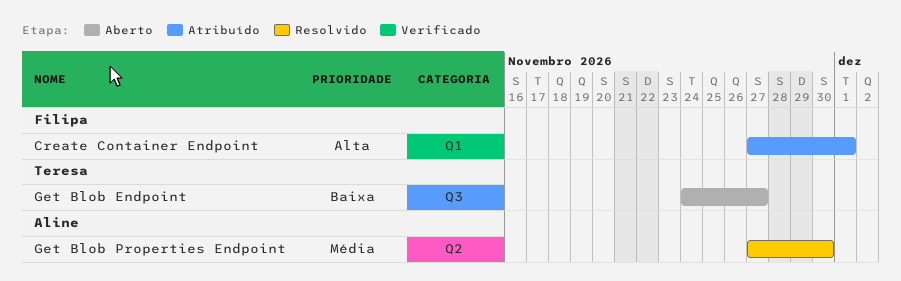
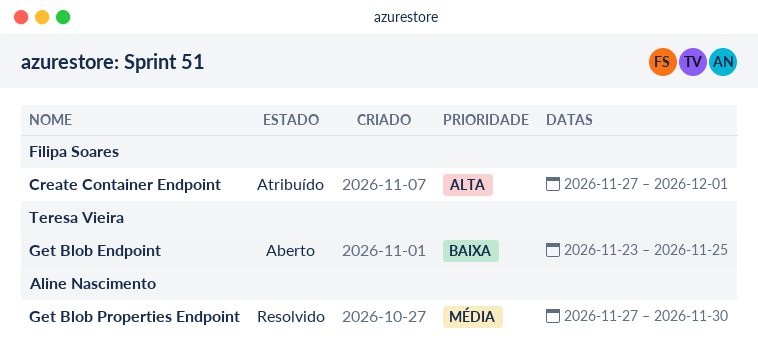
Get Blob Endpoint, start: Nov 24 -> Nov 23
Get Blob Endpoint, due: Nov 27 -> Nov 25

